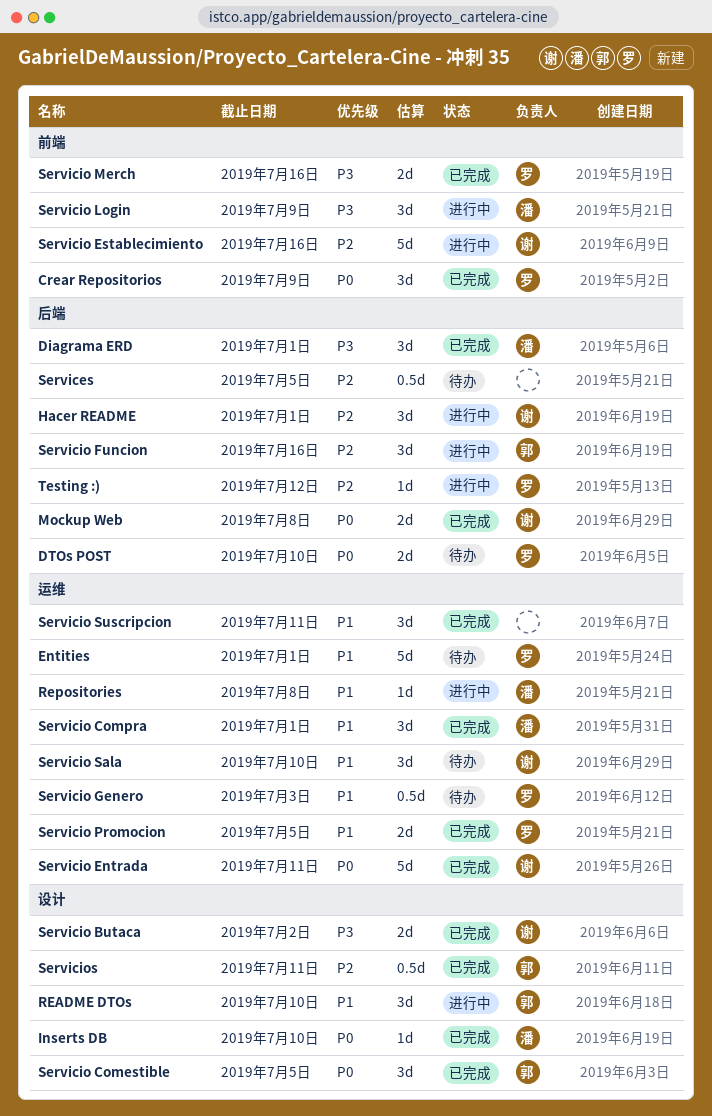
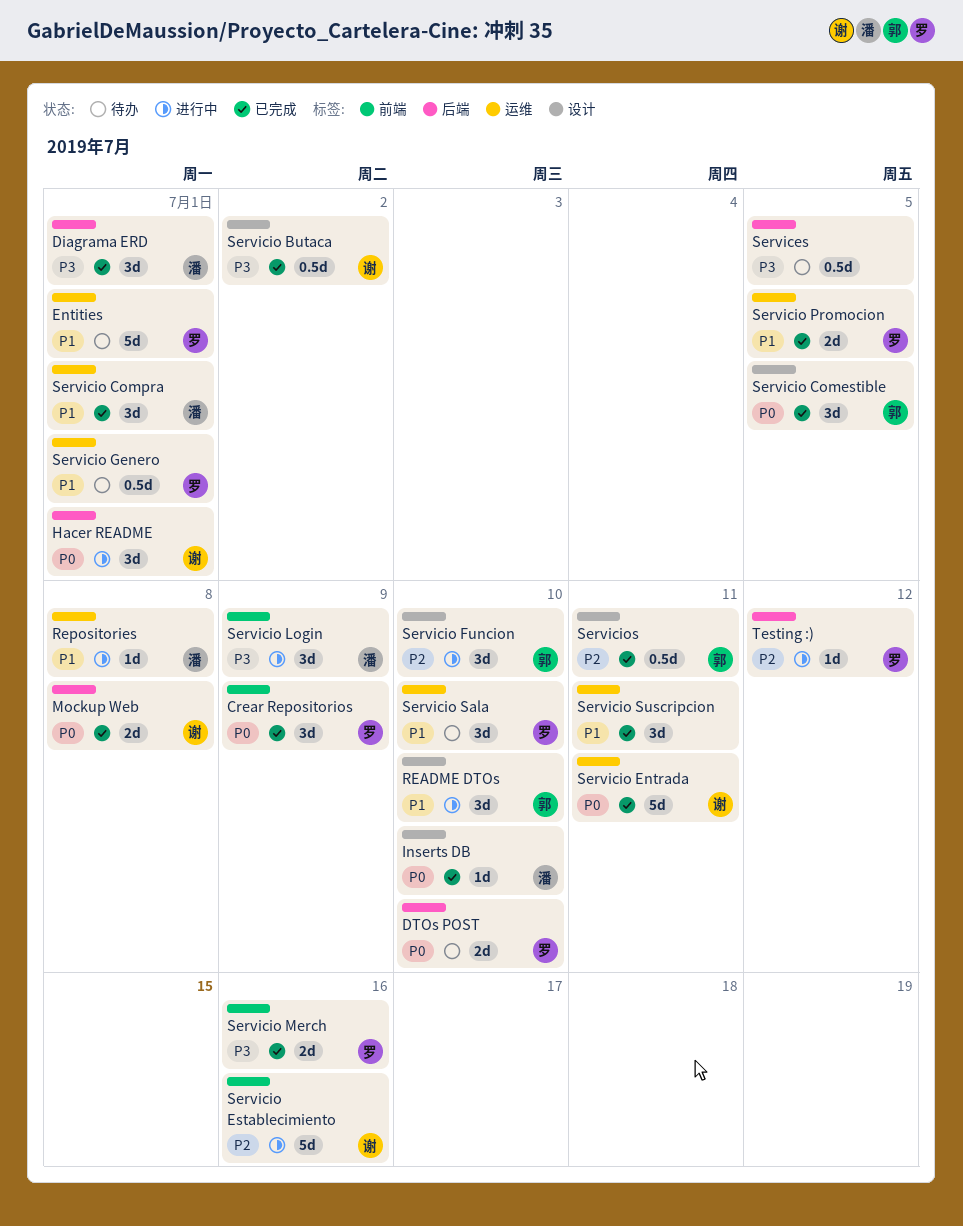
Hacer README, priority: P2 -> P0
Services, priority: P2 -> P3
Servicio Butaca, estimate: 2d -> 0.5d
Servicio Funcion, label: 后端 -> 设计
Servicio Funcion, due: Jul 16 -> Jul 10
Servicio Genero, due: Jul 3 -> Jul 1
Servicio Sala, owner: 谢 -> 罗

